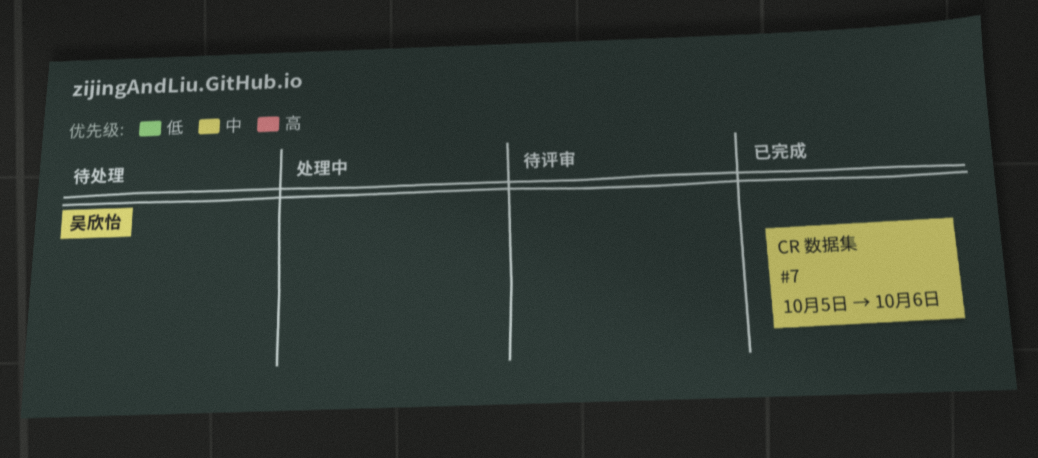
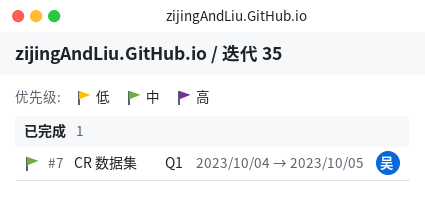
#7, start: Oct 5 -> Oct 4
#7, due: Oct 6 -> Oct 5

